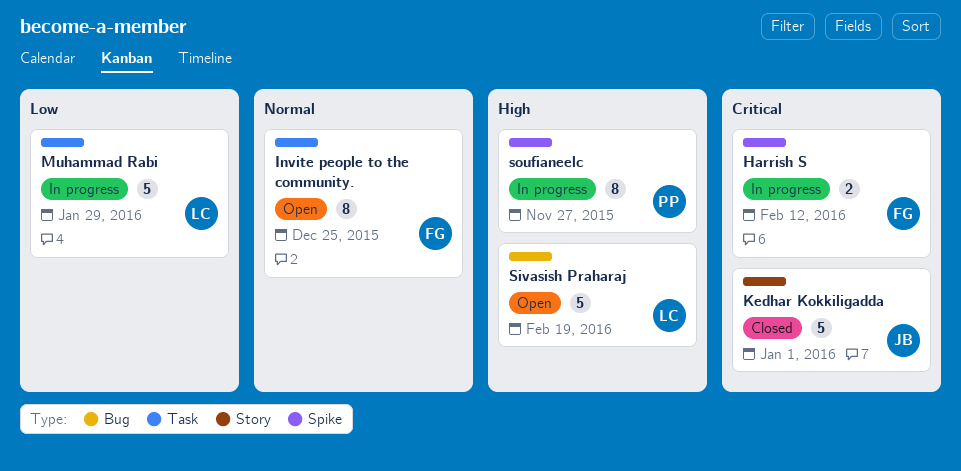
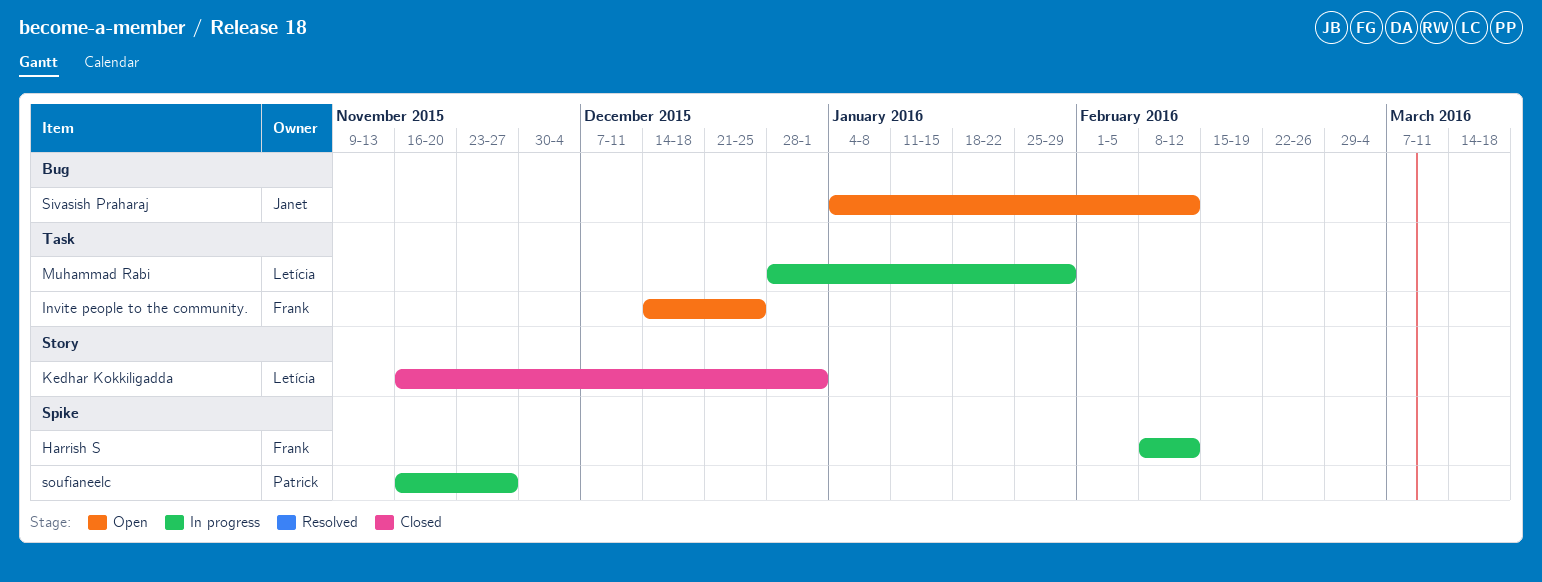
Kedhar Kokkiligadda, owner: Janet -> Letícia
Sivasish Praharaj, owner: Letícia -> Janet
Sivasish Praharaj, due: Feb 19 -> Feb 12

